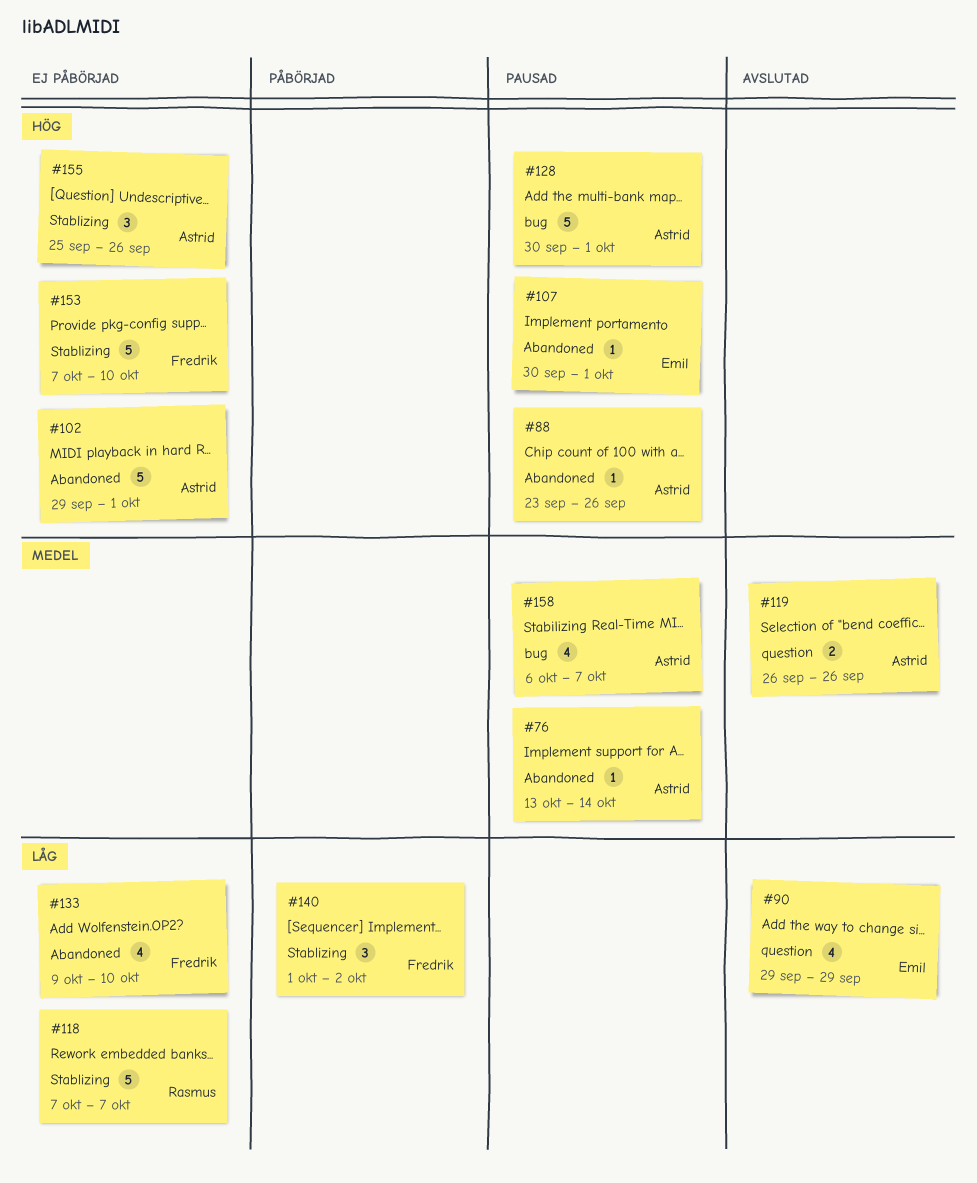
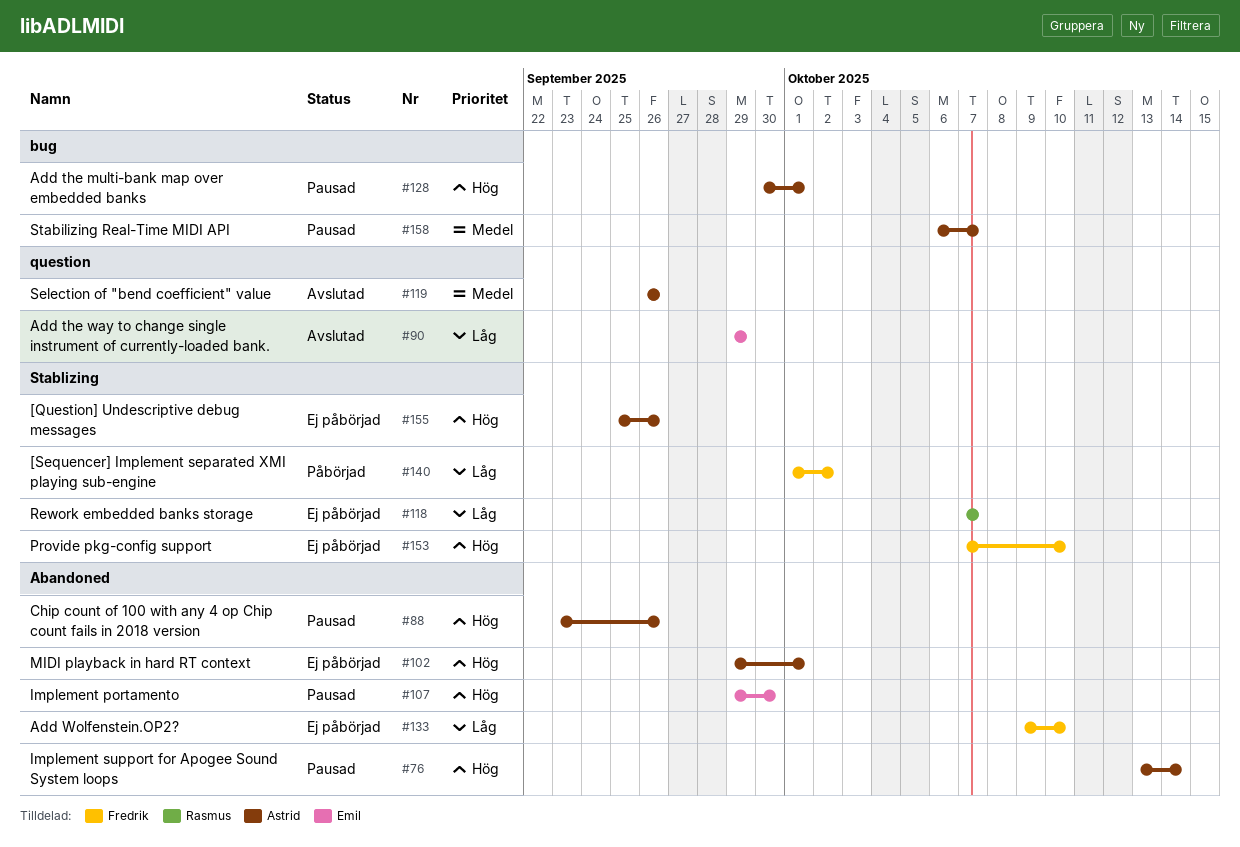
#76, priority: Medel -> Hög
#107, start: Sep 30 -> Sep 29
#107, due: Oct 1 -> Sep 30

